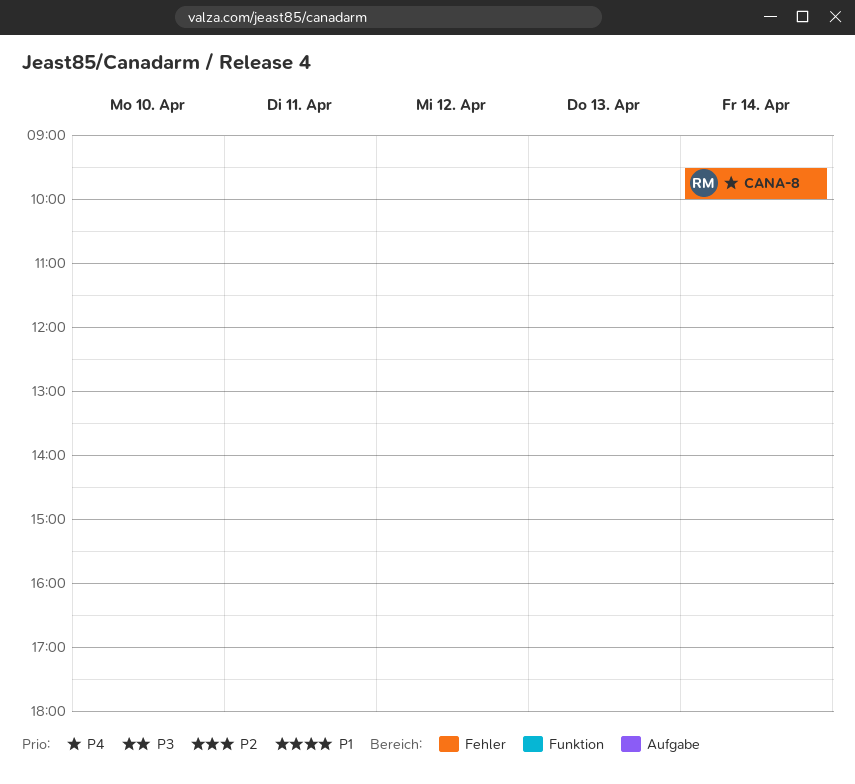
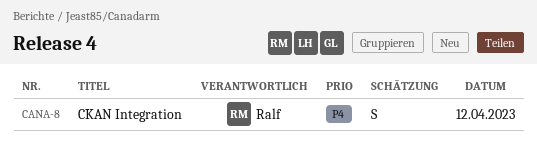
CANA-8, day: Apr 14 -> Apr 12

